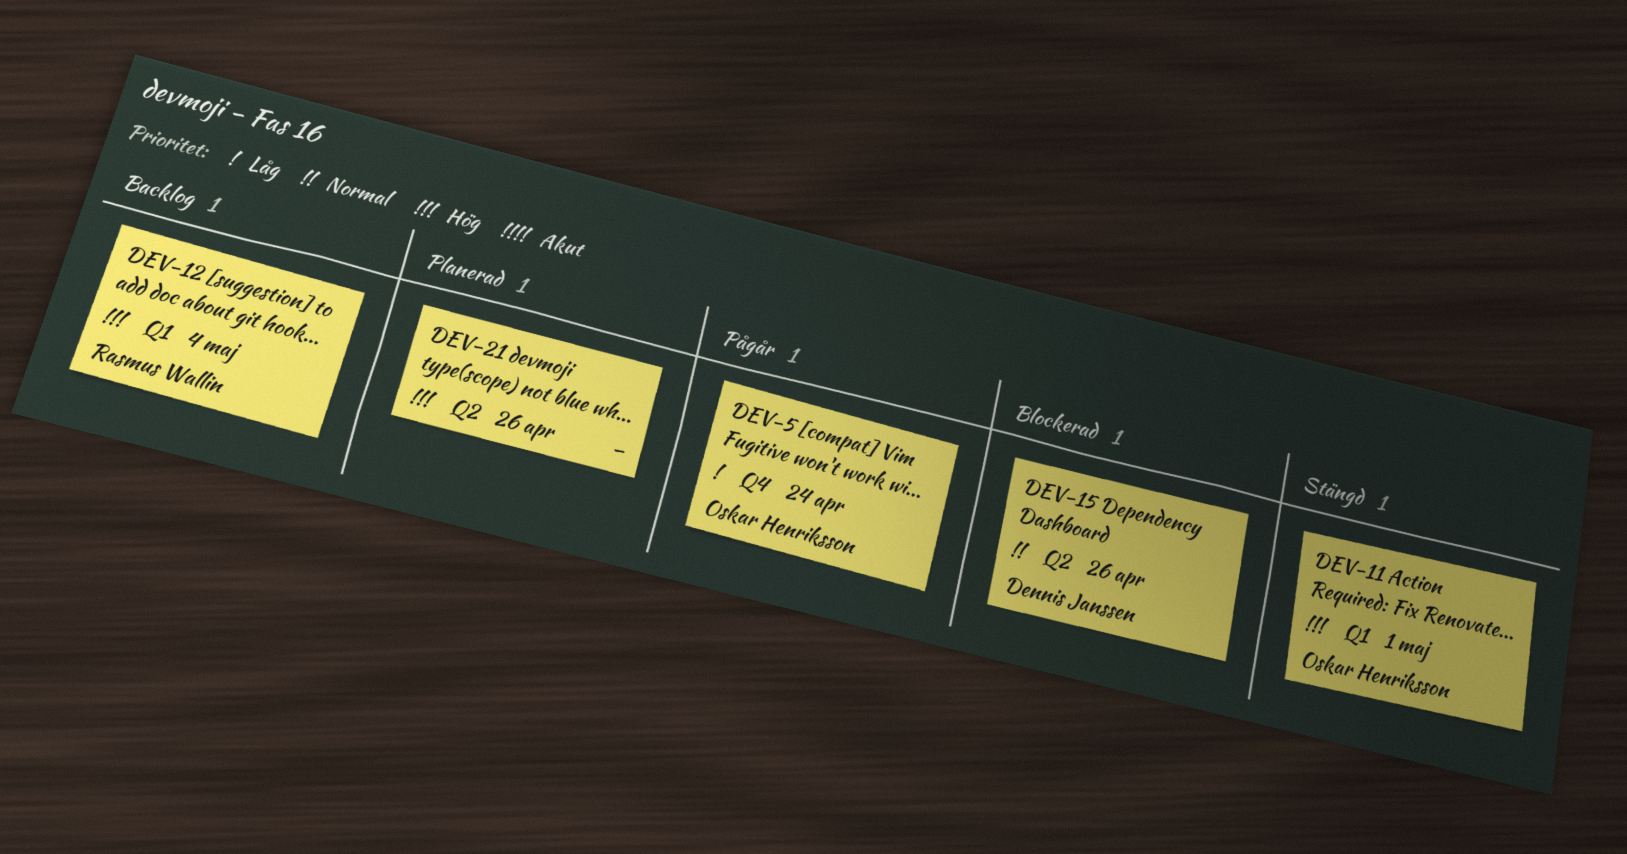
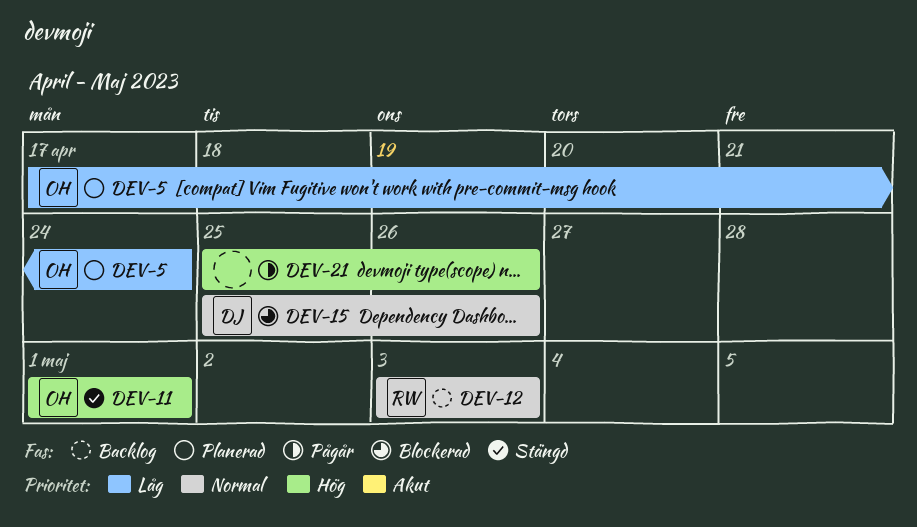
DEV-5, status: Pågår -> Planerad
DEV-12, priority: Hög -> Normal
DEV-12, due: May 4 -> May 3
DEV-21, status: Planerad -> Pågår

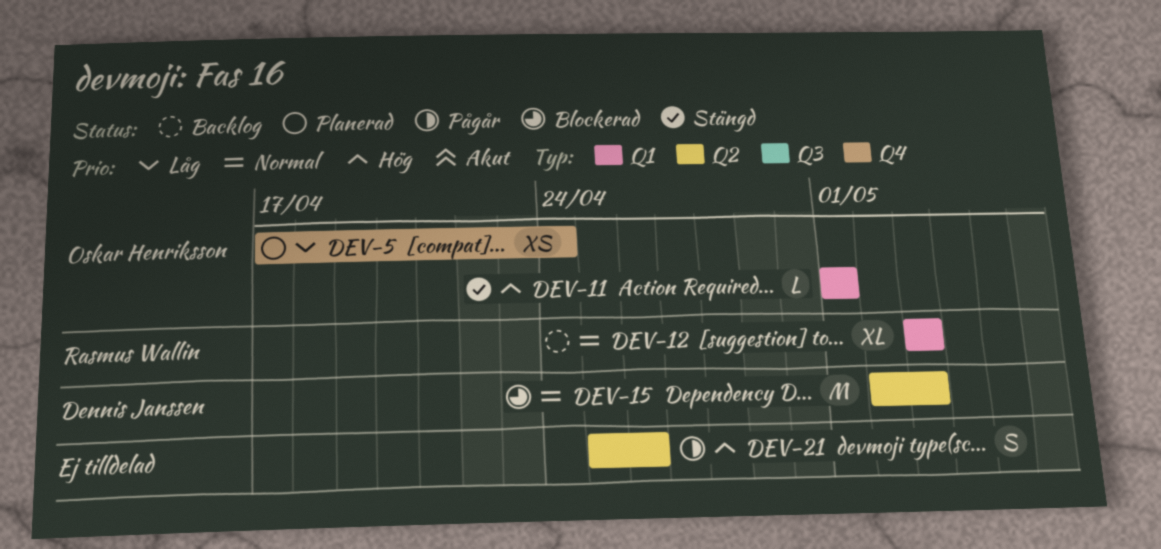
DEV-15, start: Apr 25 -> May 2
DEV-15, due: Apr 26 -> May 3

